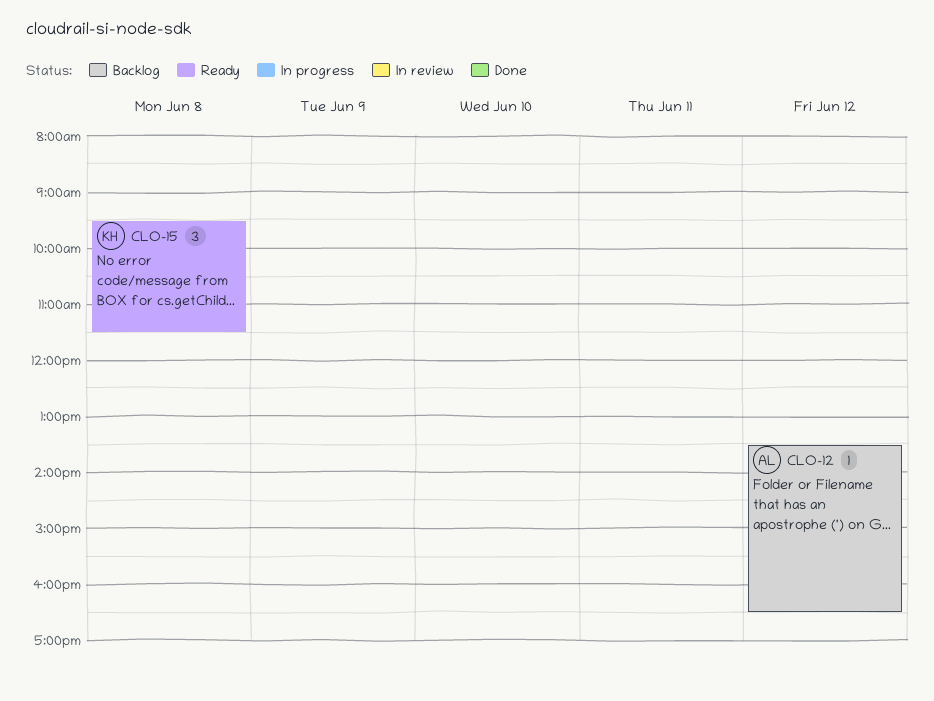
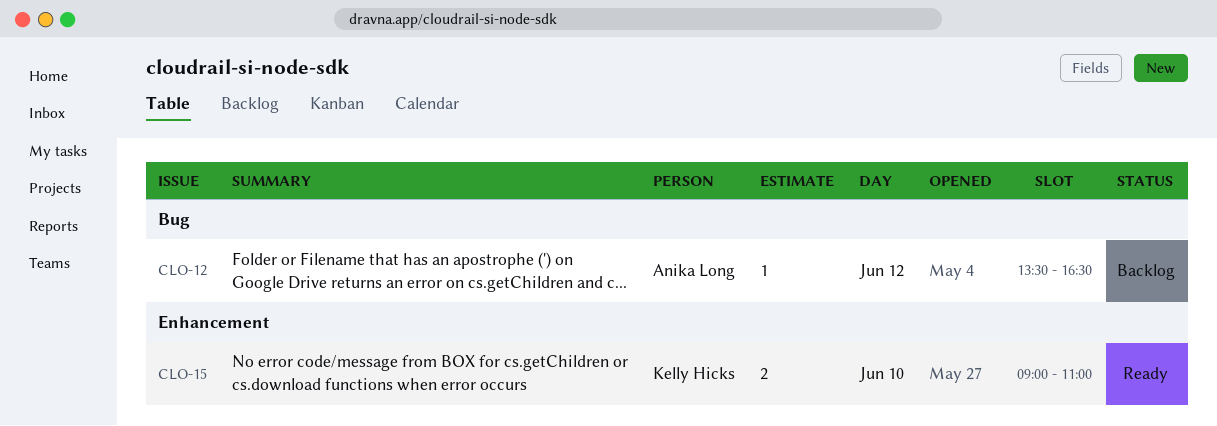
CLO-15, estimate: 3 -> 2
CLO-15, day: Jun 8 -> Jun 10
CLO-15, begins: 09:30 -> 09:00
CLO-15, ends: 11:30 -> 11:00

